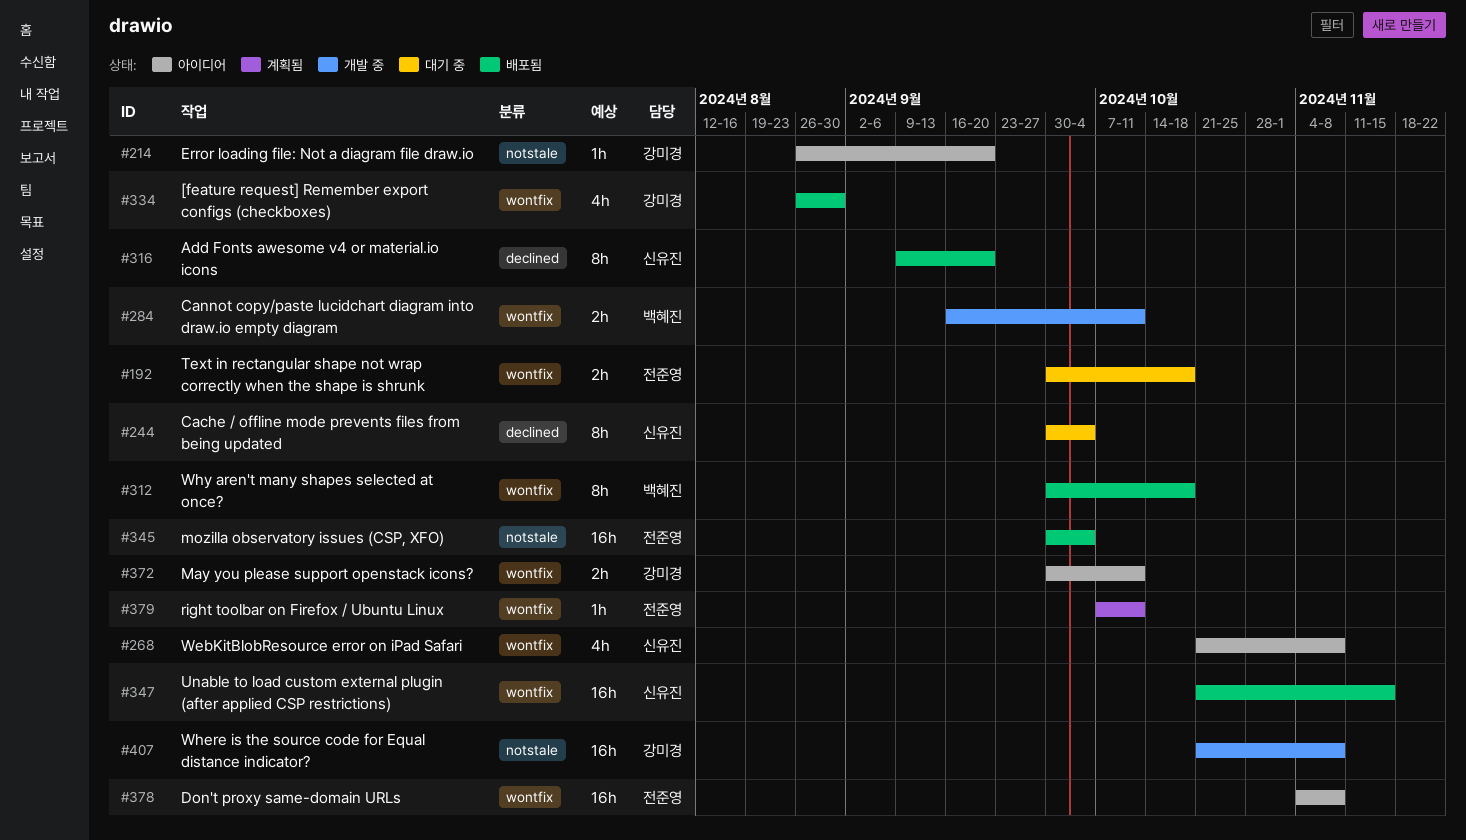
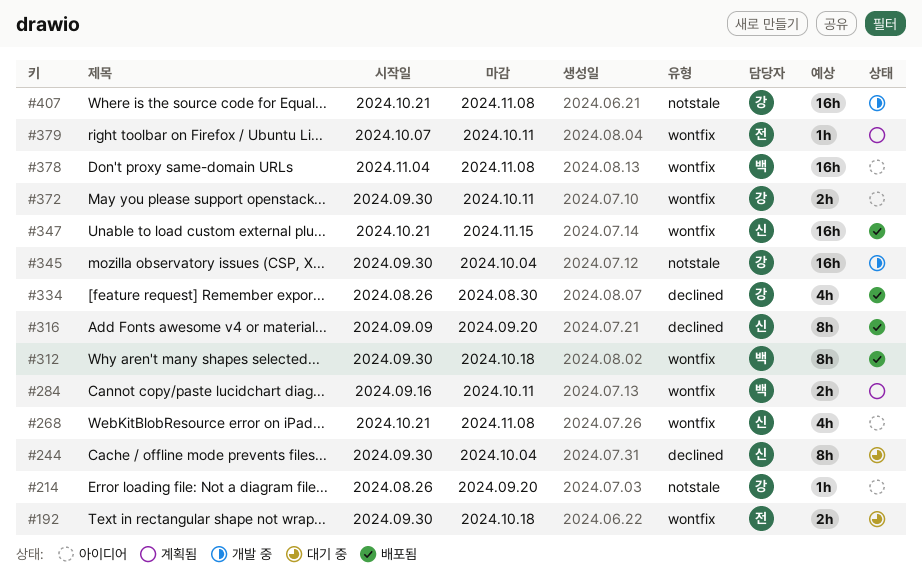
#284, status: 개발 중 -> 계획됨
#334, label: wontfix -> declined
#345, status: 배포됨 -> 개발 중
#345, owner: 전준영 -> 강미경
#378, owner: 전준영 -> 백혜진

